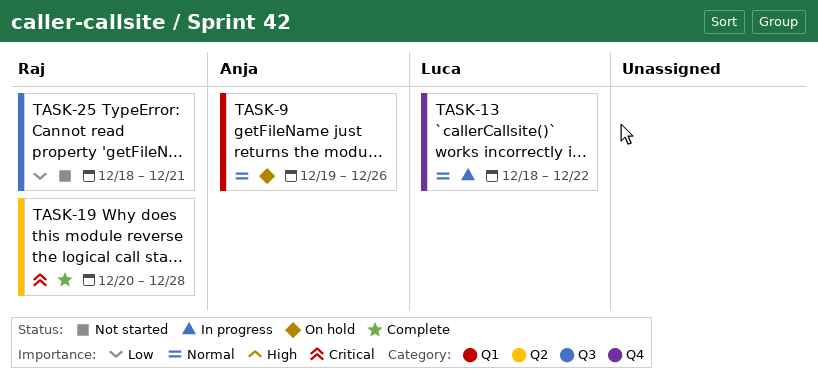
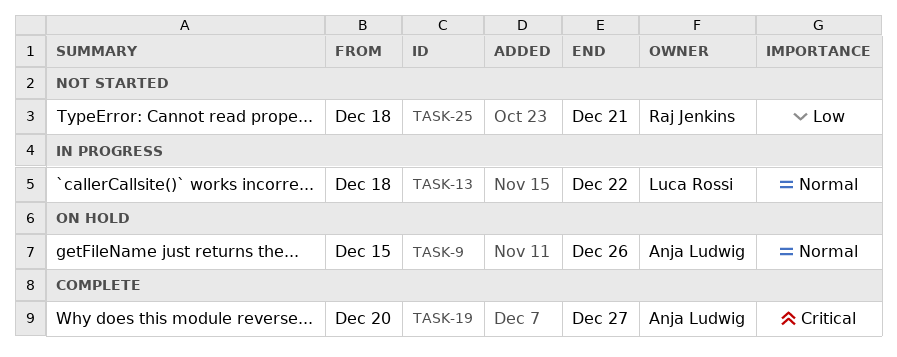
TASK-9, start: Dec 19 -> Dec 15
TASK-19, owner: Raj Jenkins -> Anja Ludwig
TASK-19, due: Dec 28 -> Dec 27

